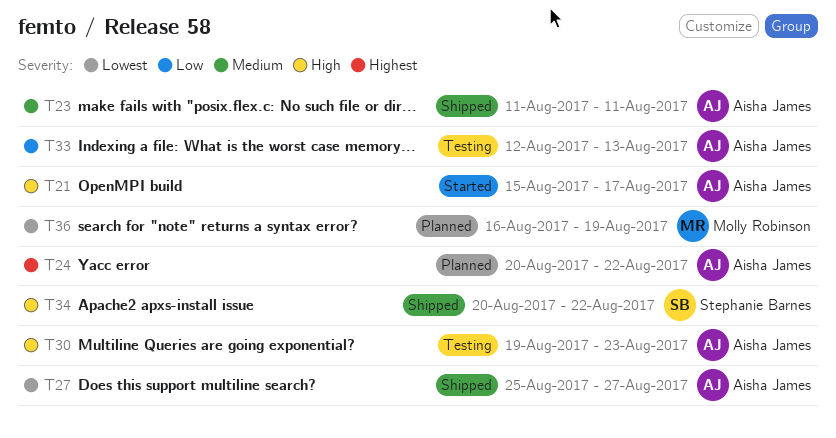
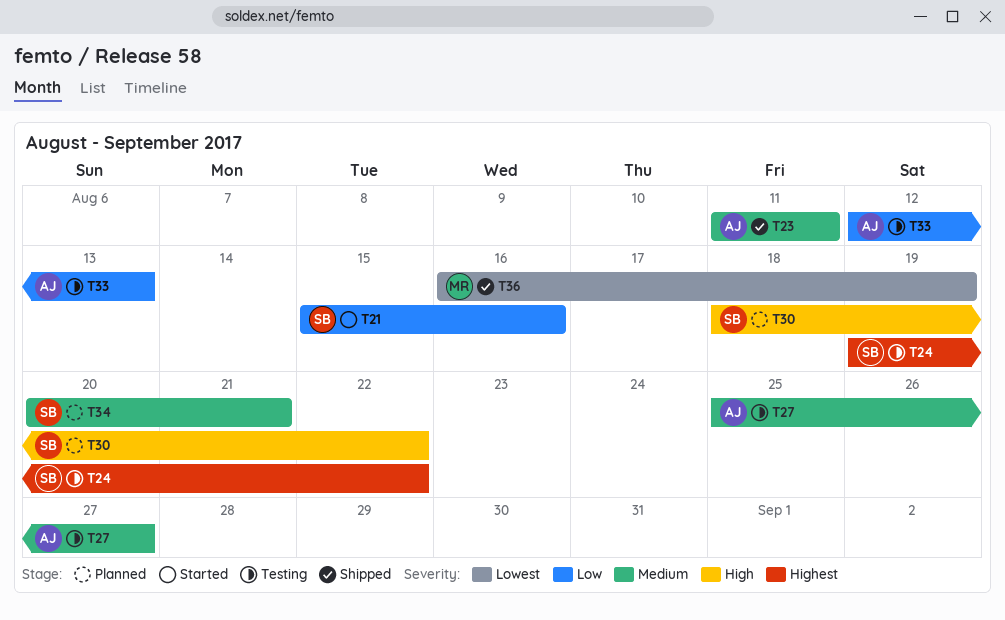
T21, owner: Aisha James -> Stephanie Barnes
T21, priority: High -> Low
T21, due: Aug 17 -> Aug 16
T24, status: Planned -> Testing
T24, owner: Aisha James -> Stephanie Barnes
T24, start: Aug 20 -> Aug 19
T27, status: Shipped -> Testing
T27, priority: Lowest -> Medium
T30, status: Testing -> Planned
T30, owner: Aisha James -> Stephanie Barnes
T30, start: Aug 19 -> Aug 18
T30, due: Aug 23 -> Aug 22
T34, status: Shipped -> Planned
T34, priority: High -> Medium
T34, due: Aug 22 -> Aug 21
T36, status: Planned -> Shipped

